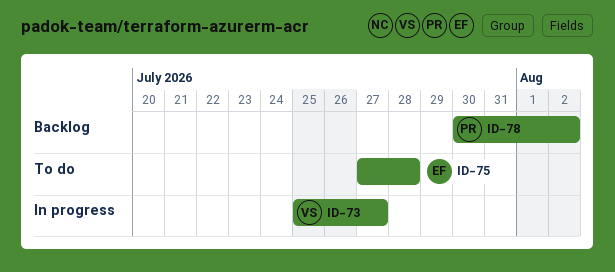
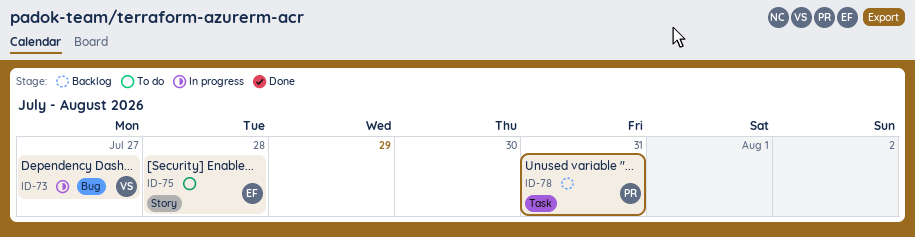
ID-78, due: Aug 2 -> Jul 31

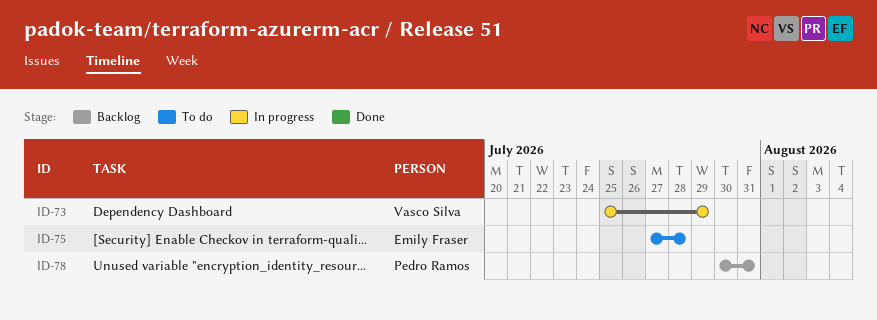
ID-73, due: Jul 27 -> Jul 29

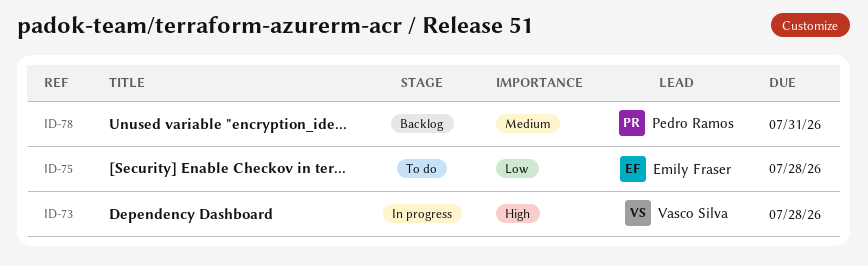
ID-73, due: Jul 29 -> Jul 28

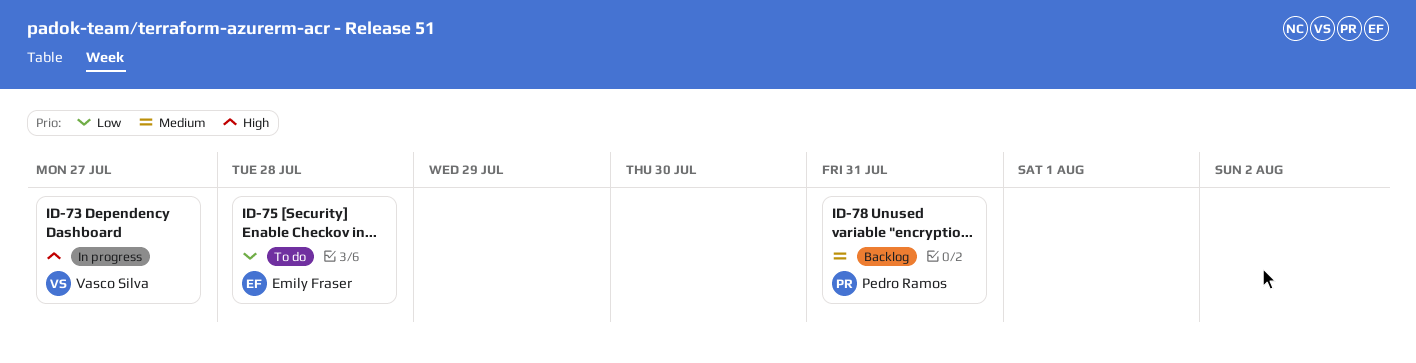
ID-73, due: Jul 28 -> Jul 27

